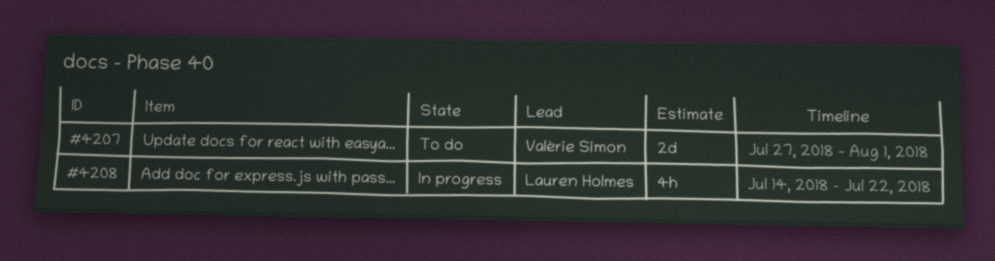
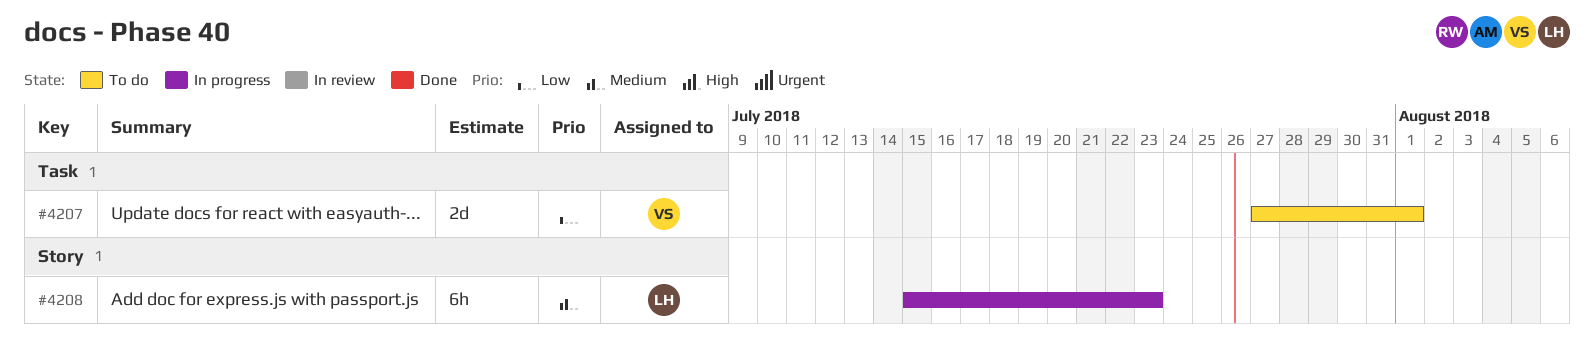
#4208, estimate: 4h -> 6h
#4208, start: Jul 14 -> Jul 15
#4208, due: Jul 22 -> Jul 23

